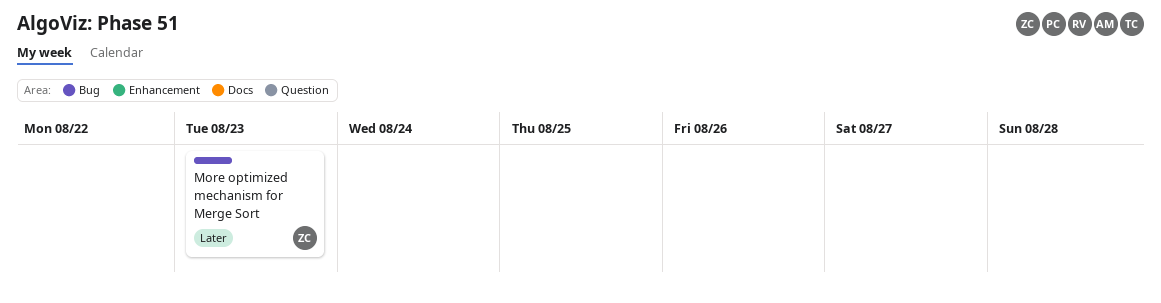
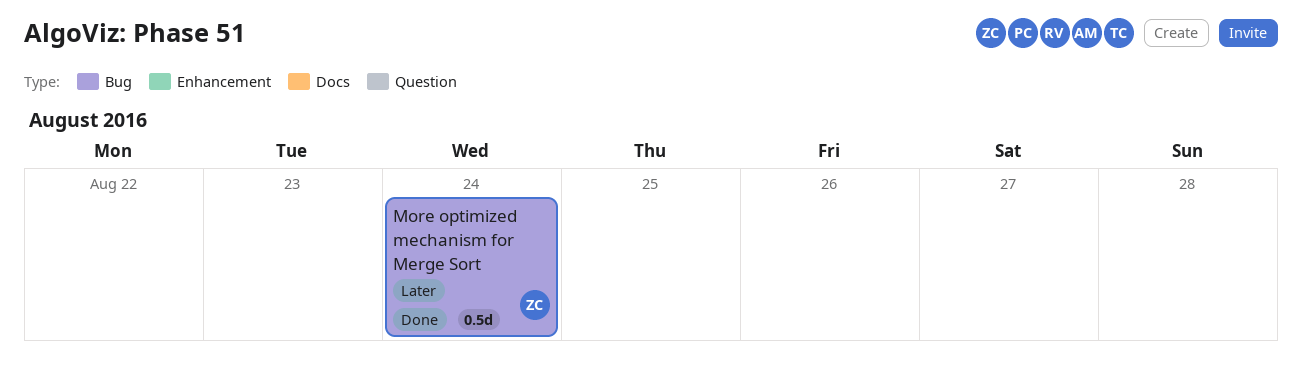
More optimized mechanism for Merge Sort, due: Aug 23 -> Aug 24

